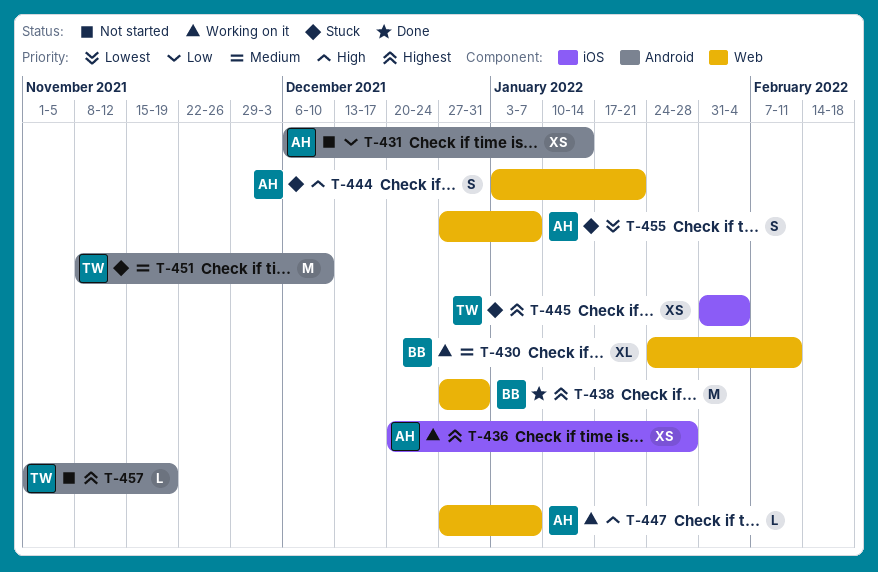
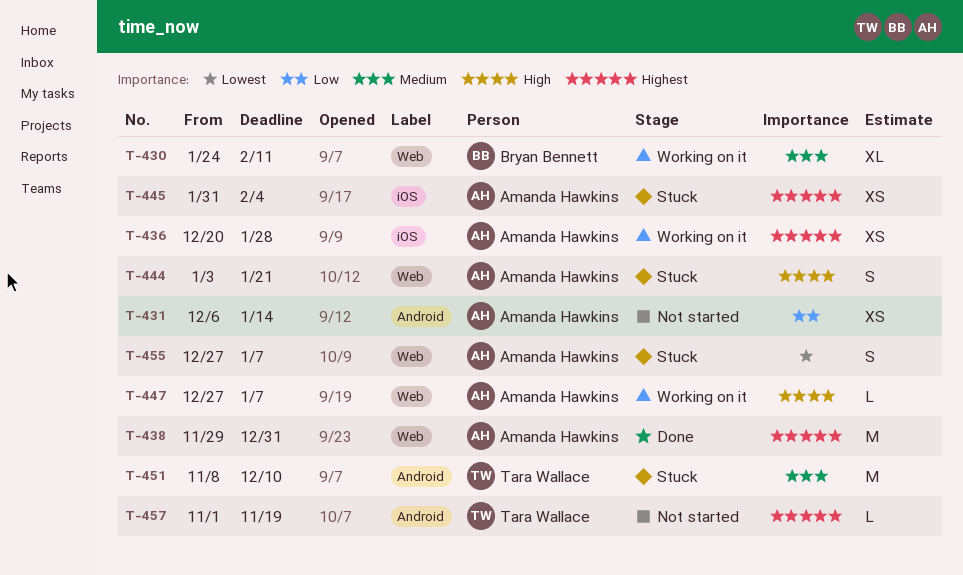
T-438, owner: Bryan Bennett -> Amanda Hawkins
T-438, start: Dec 27 -> Nov 29
T-445, owner: Tara Wallace -> Amanda Hawkins

